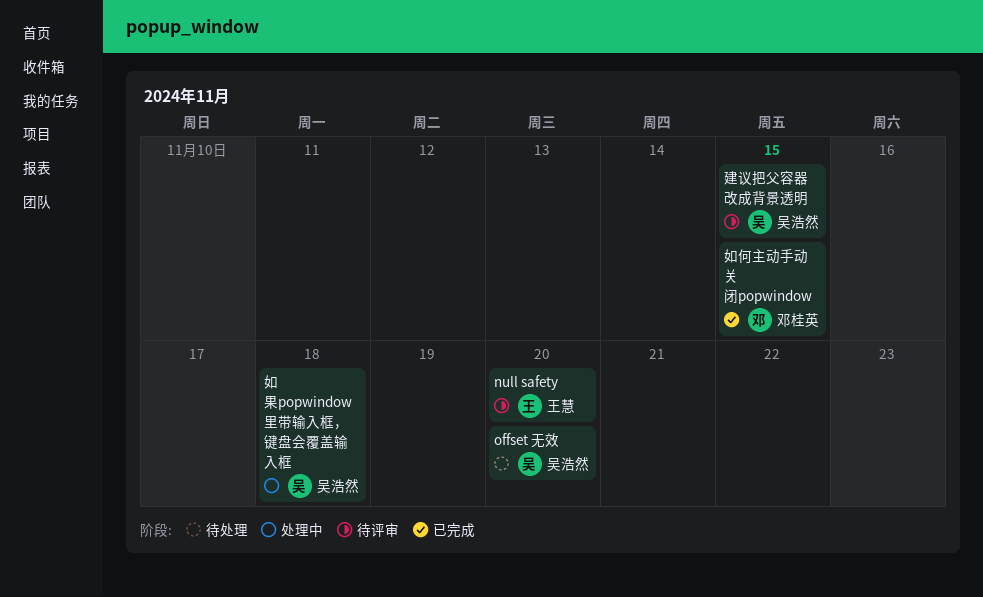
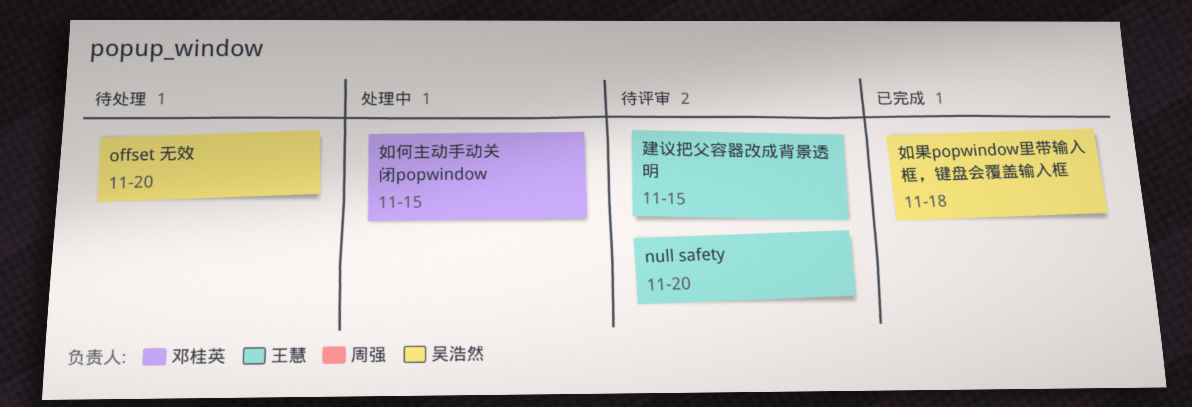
如何主动手动关闭popwindow, status: 已完成 -> 处理中
如果popwindow里带输入框，键盘会覆盖输入框, status: 处理中 -> 已完成
建议把父容器改成背景透明, owner: 吴浩然 -> 王慧

